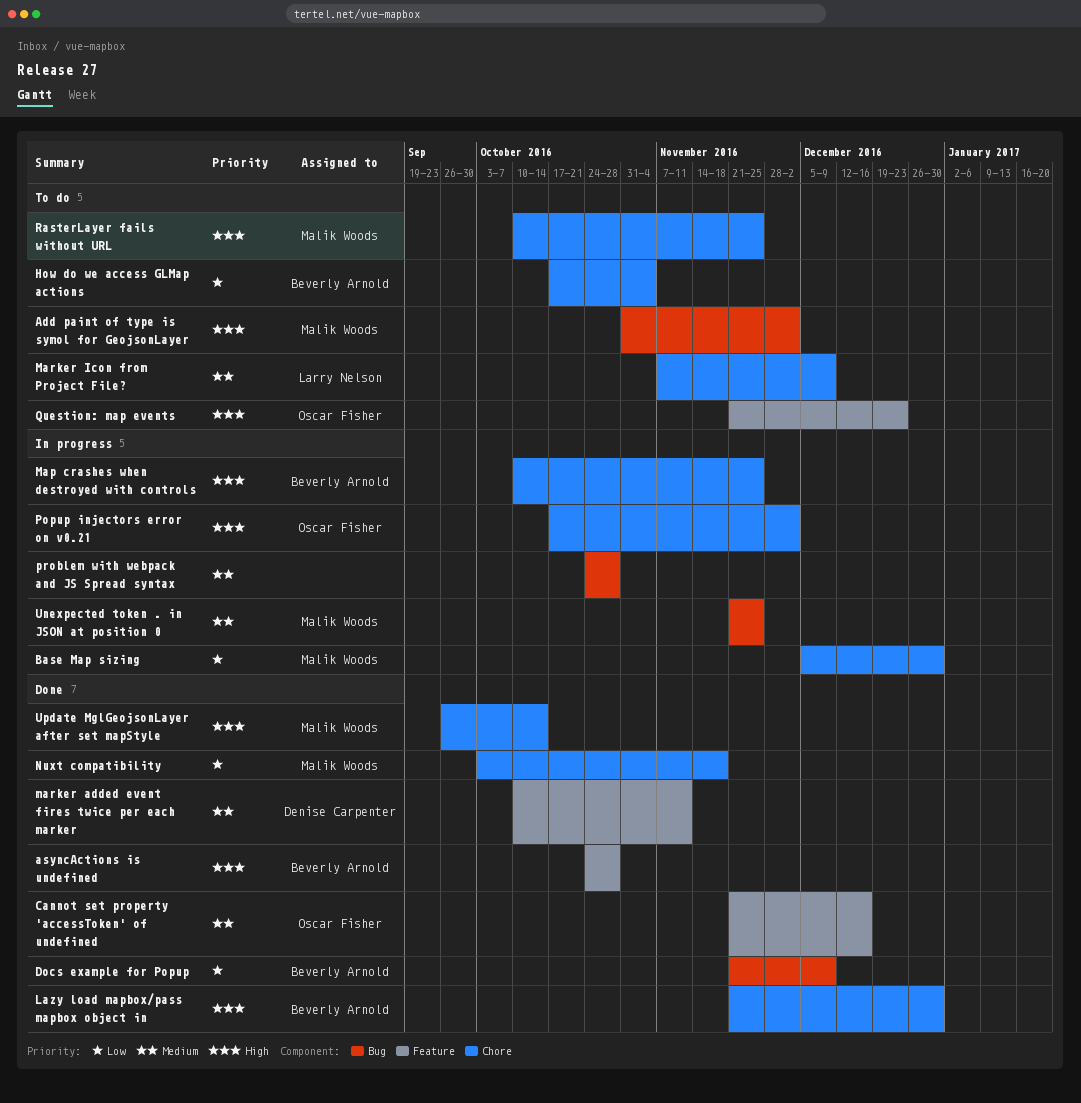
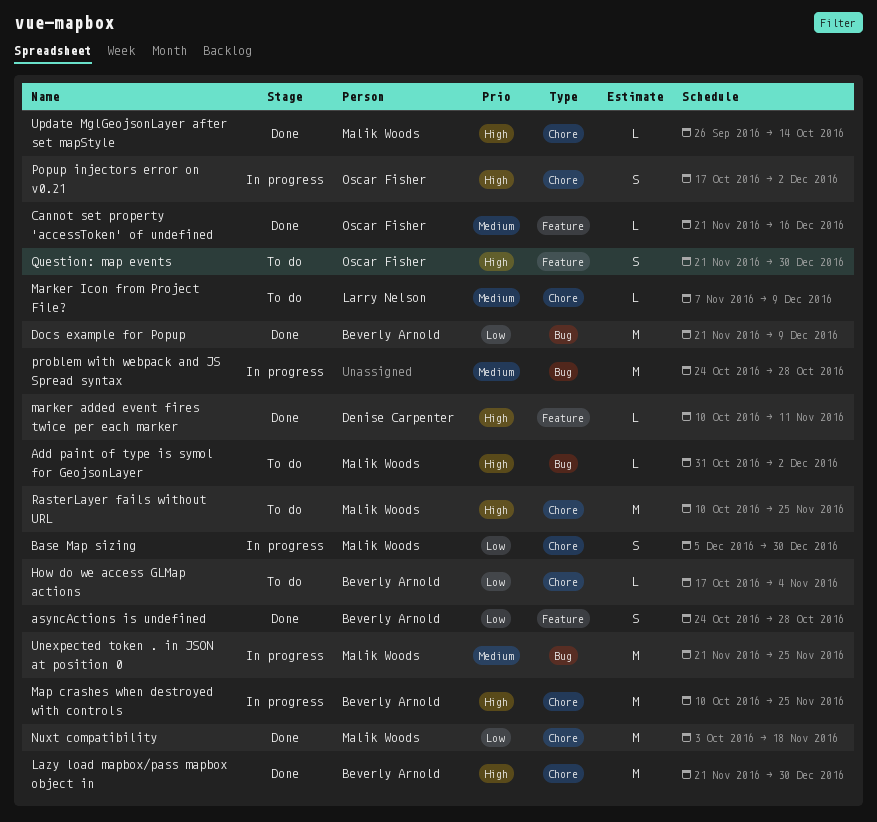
asyncActions is undefined, priority: High -> Low
marker added event fires twice per each marker, priority: Medium -> High
Question: map events, due: Dec 23 -> Dec 30

